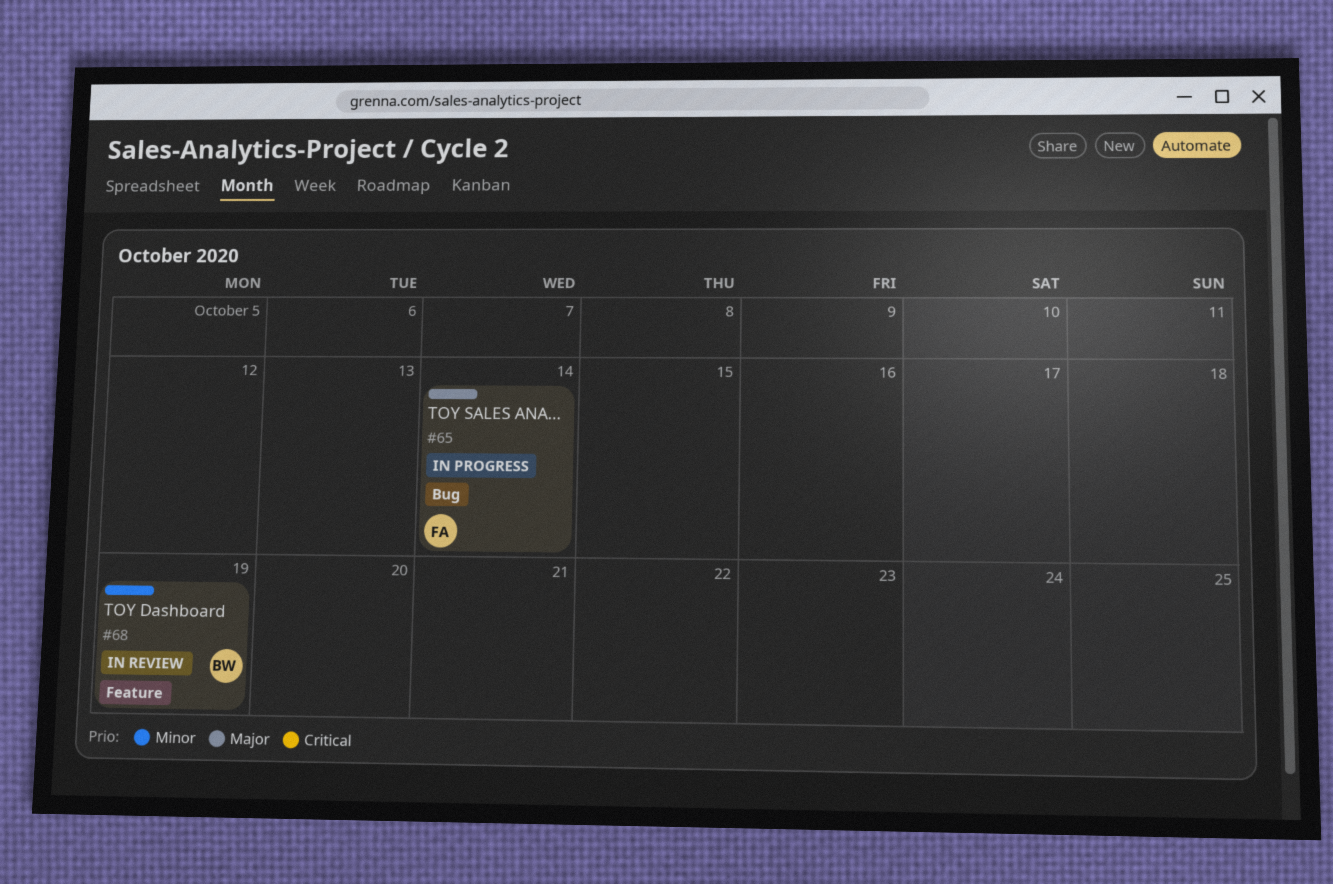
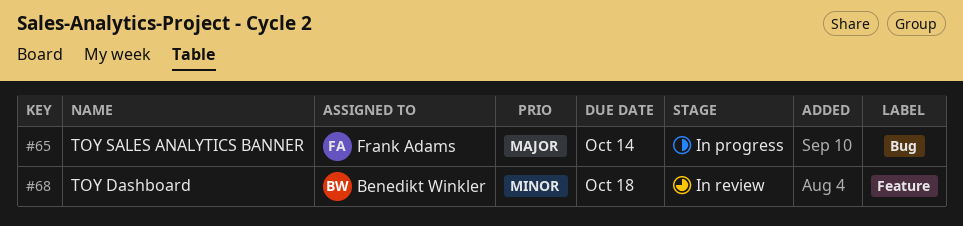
#68, due: Oct 19 -> Oct 18

